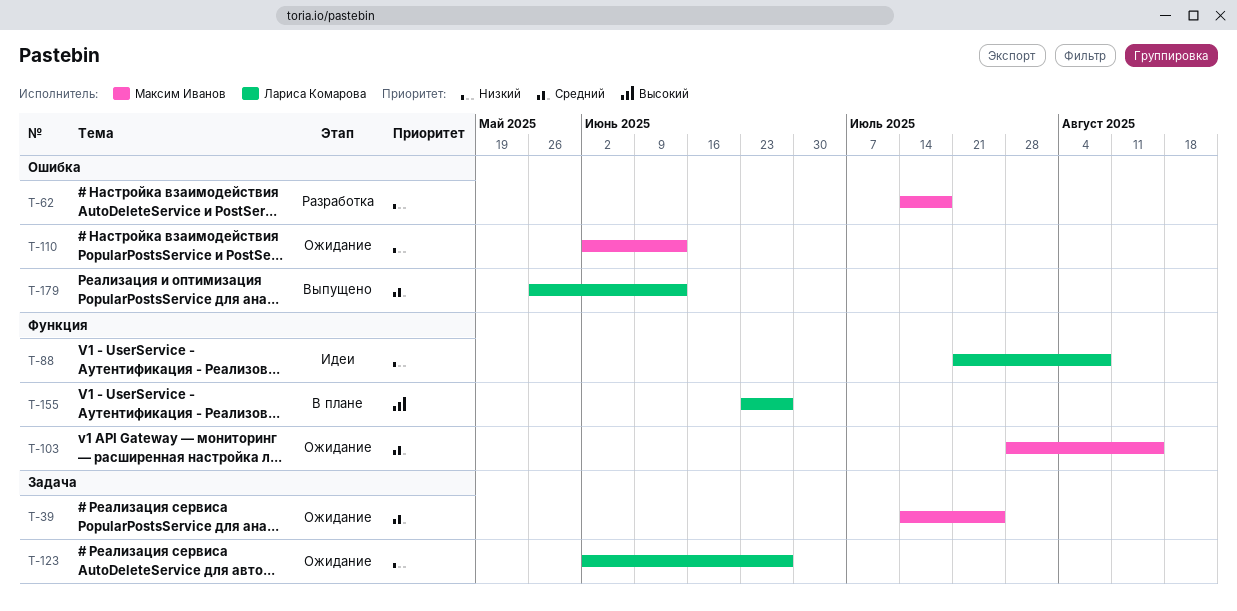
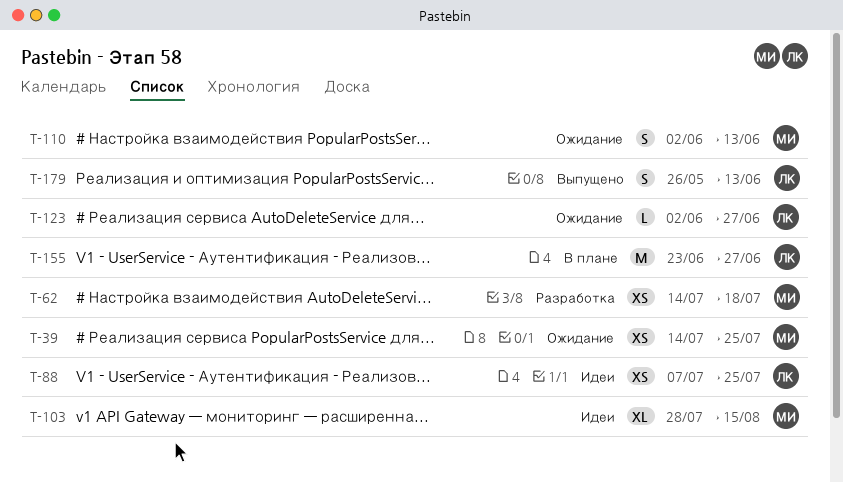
T-88, start: Jul 21 -> Jul 7
T-88, due: Aug 8 -> Jul 25
T-103, status: Ожидание -> Идеи

